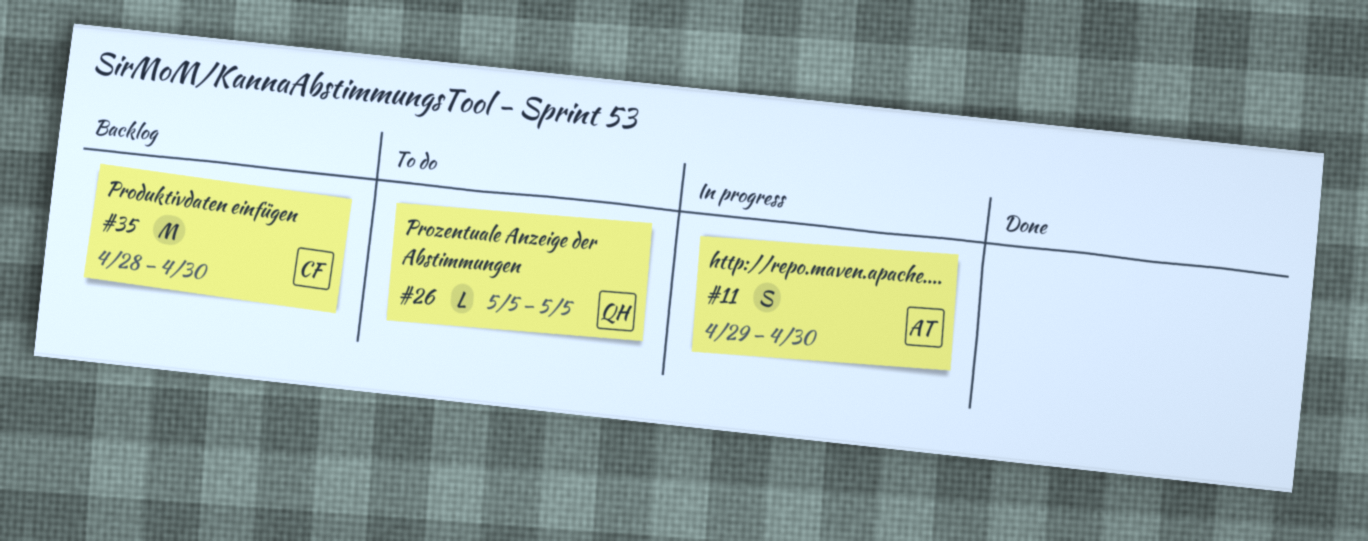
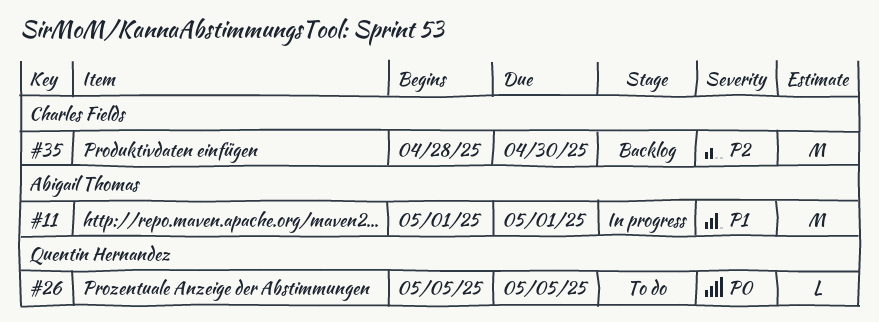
#11, estimate: S -> M
#11, start: Apr 29 -> May 1
#11, due: Apr 30 -> May 1

